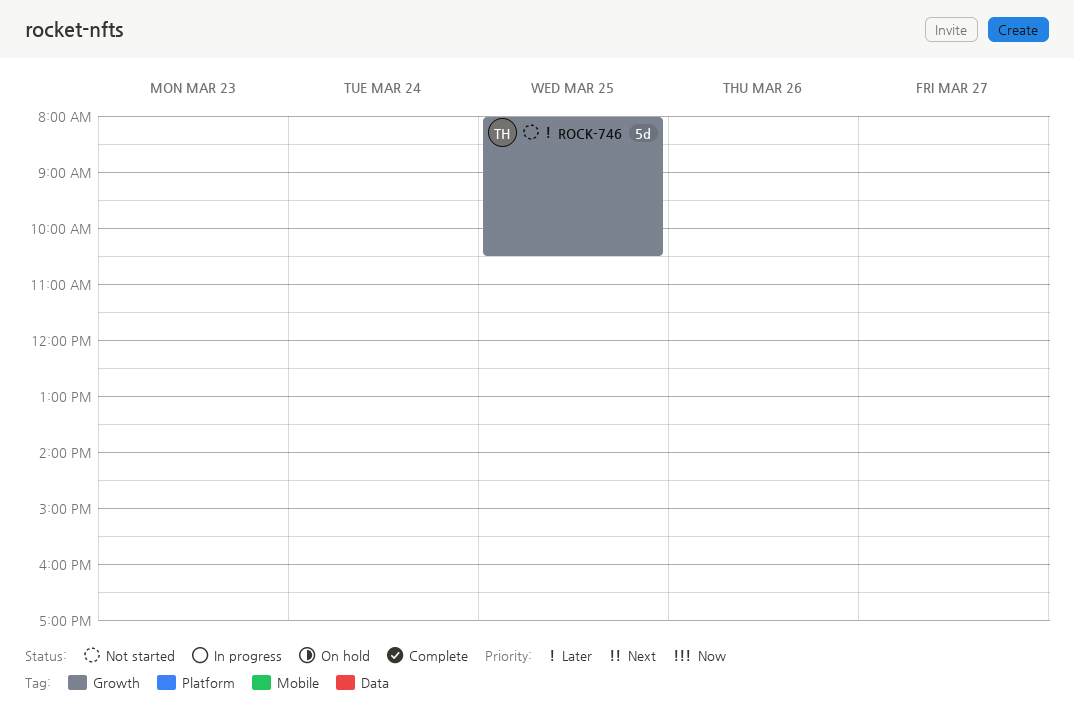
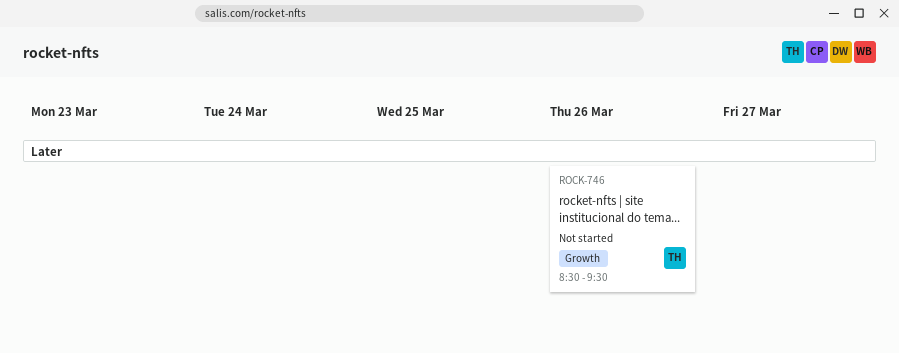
ROCK-746, day: Mar 25 -> Mar 26
ROCK-746, begins: 08:00 -> 08:30
ROCK-746, ends: 10:30 -> 09:30

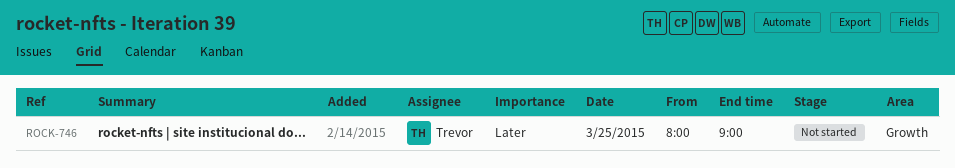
ROCK-746, day: Mar 26 -> Mar 25
ROCK-746, begins: 08:30 -> 08:00
ROCK-746, ends: 09:30 -> 09:00

